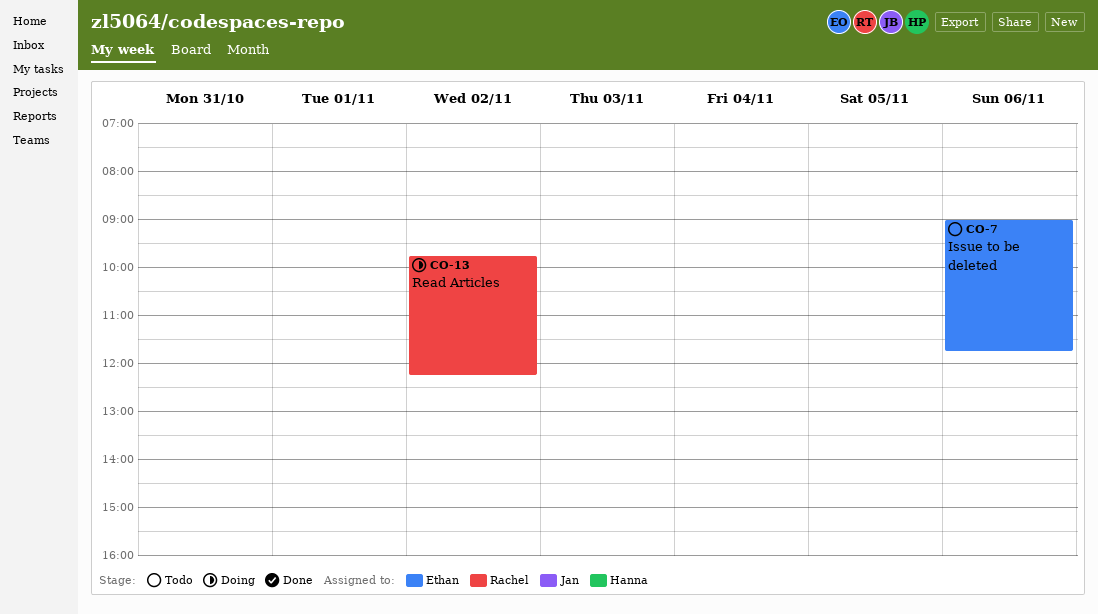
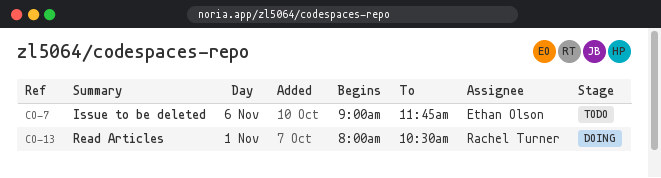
CO-13, day: Nov 2 -> Nov 1
CO-13, begins: 09:45 -> 08:00
CO-13, ends: 12:15 -> 10:30

